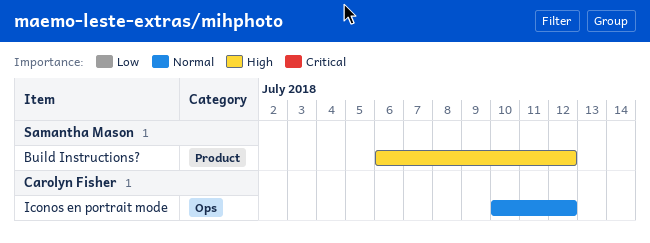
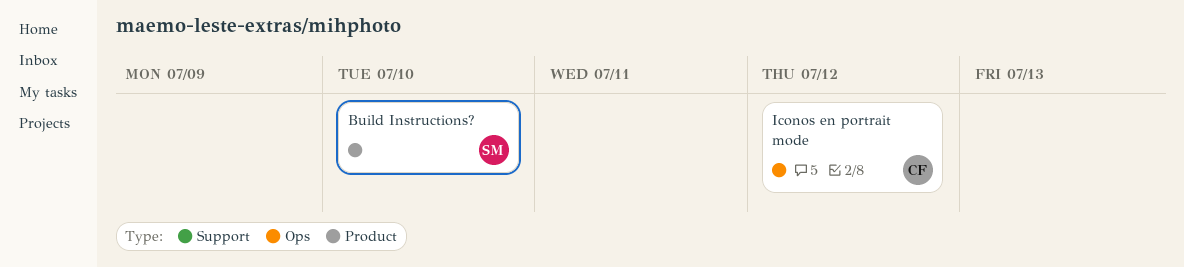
Build Instructions?, due: Jul 12 -> Jul 10

